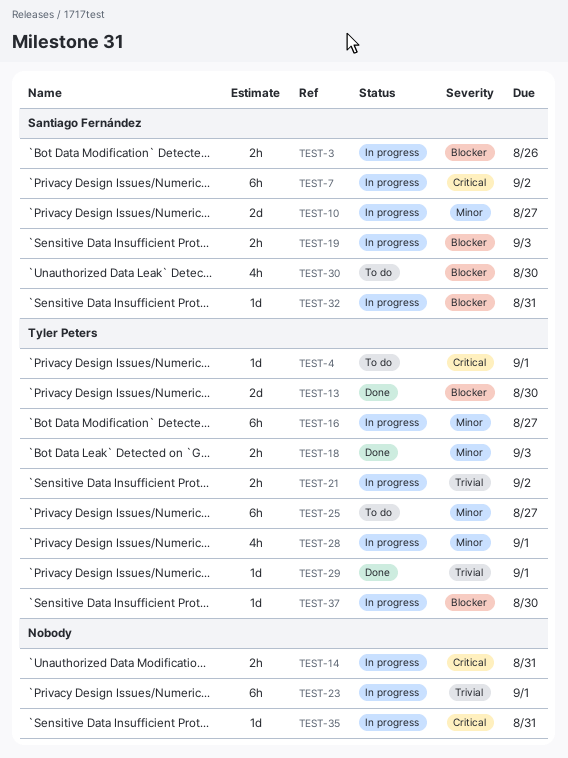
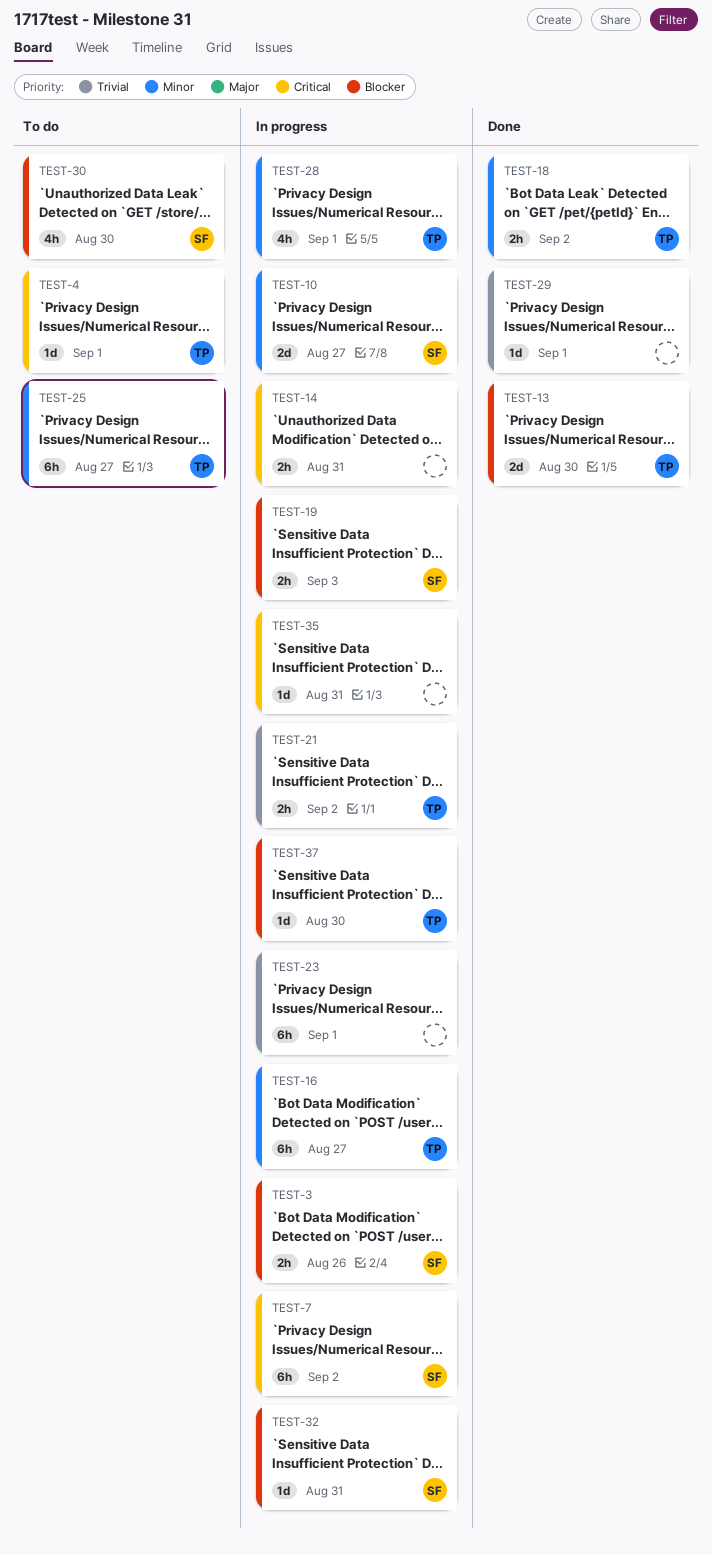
TEST-18, due: Sep 3 -> Sep 2
TEST-29, owner: Tyler Peters -> none

